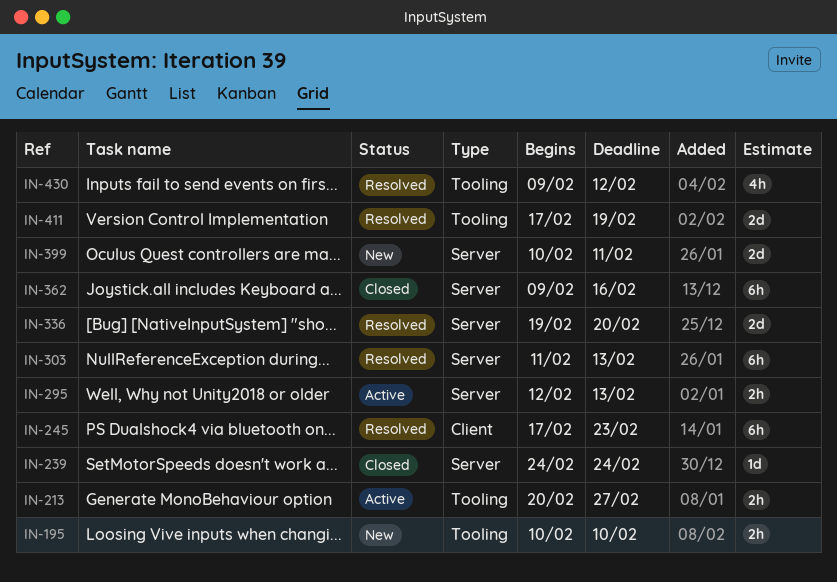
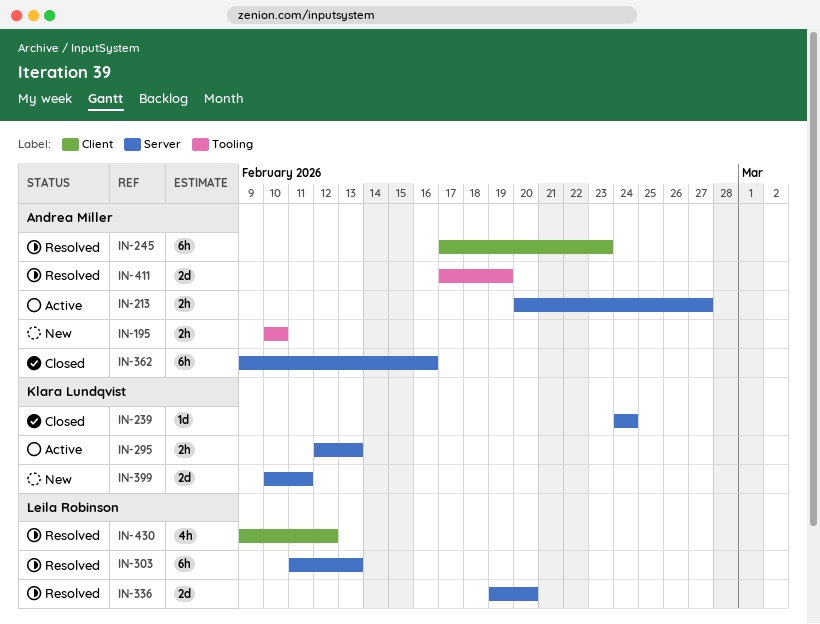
IN-213, label: Tooling -> Server
IN-430, label: Tooling -> Client

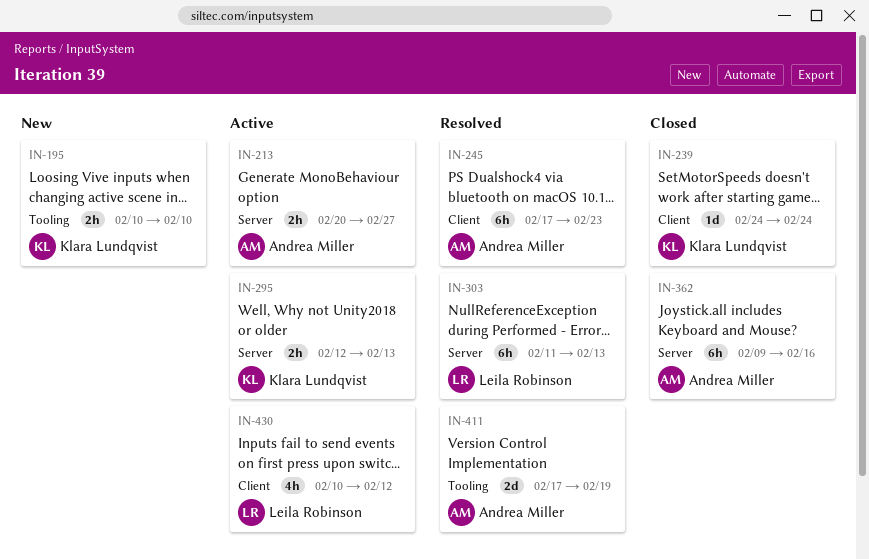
IN-195, owner: Andrea Miller -> Klara Lundqvist
IN-239, label: Server -> Client
IN-336: present -> none
IN-399: present -> none
IN-430, status: Resolved -> Active
IN-430, start: Feb 9 -> Feb 10

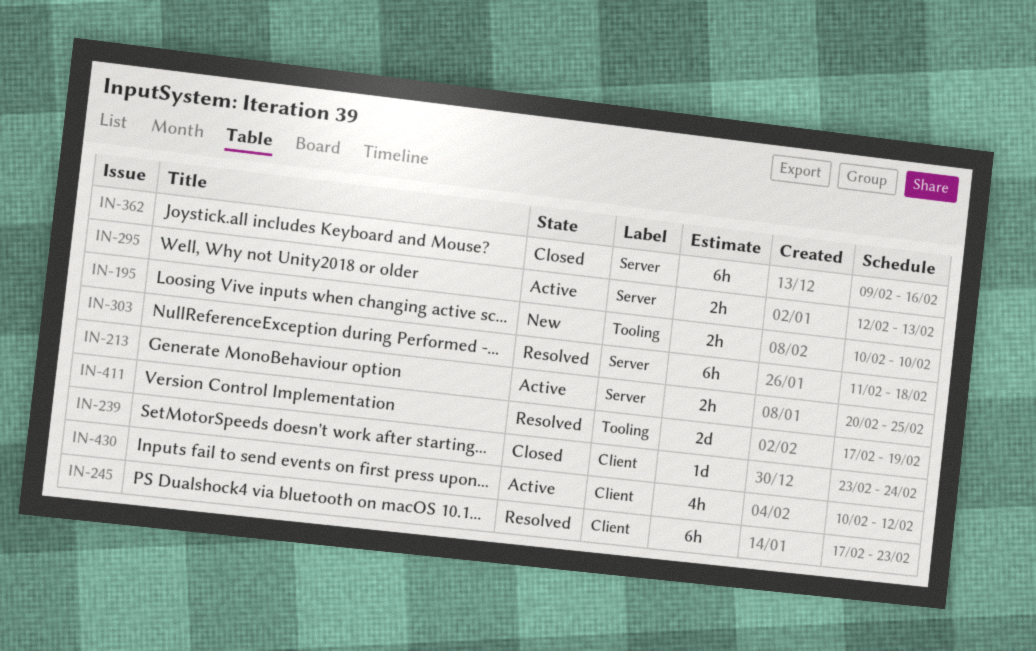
IN-213, due: Feb 27 -> Feb 25
IN-239, start: Feb 24 -> Feb 23
IN-303, due: Feb 13 -> Feb 18

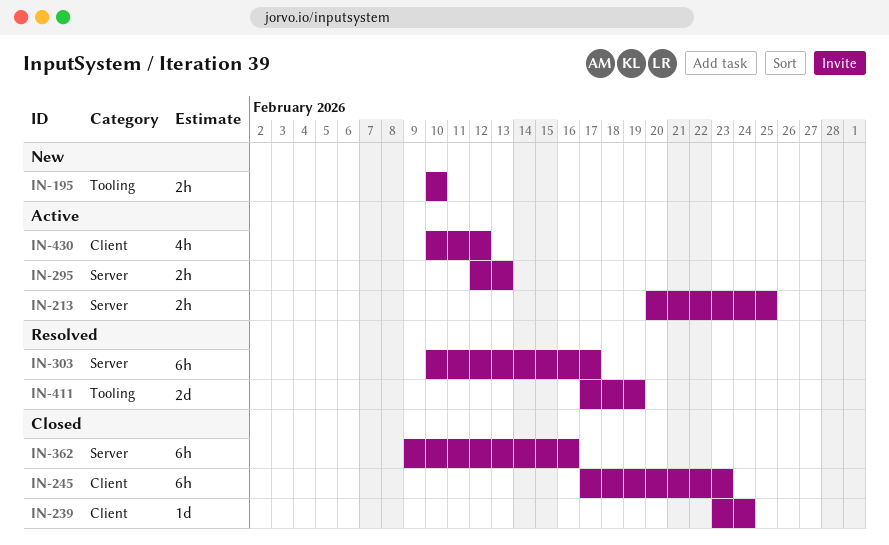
IN-245, status: Resolved -> Closed
IN-303, start: Feb 11 -> Feb 10
IN-303, due: Feb 18 -> Feb 17

